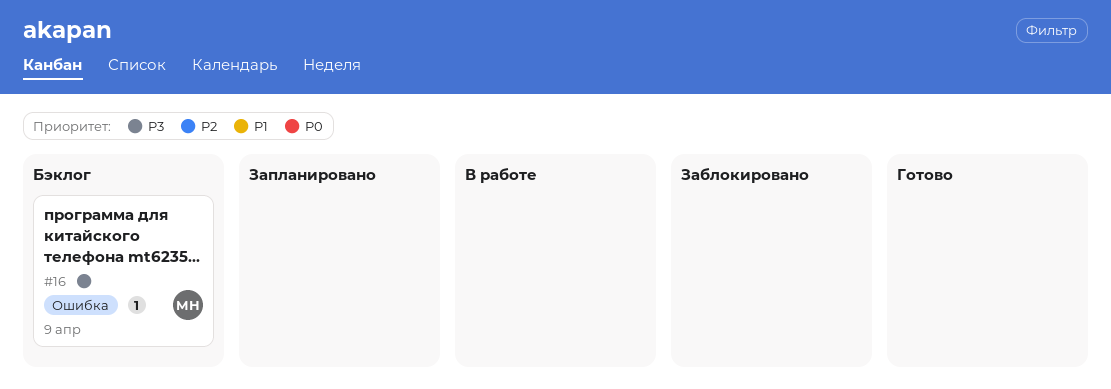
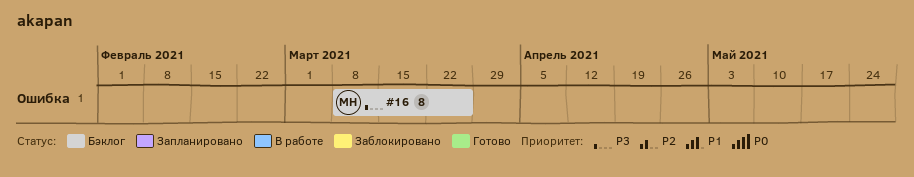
#16, estimate: 1 -> 8
#16, due: Apr 9 -> Mar 26

